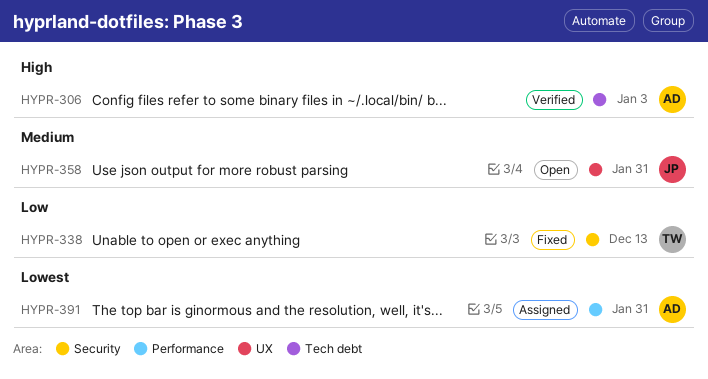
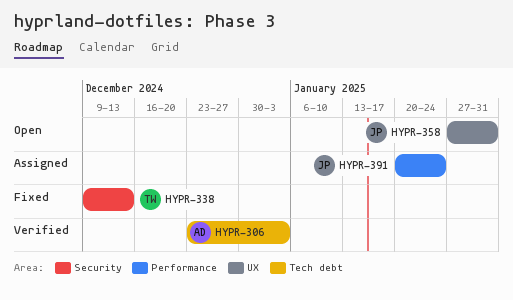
HYPR-391, owner: AD -> JP
HYPR-391, due: Jan 31 -> Jan 24

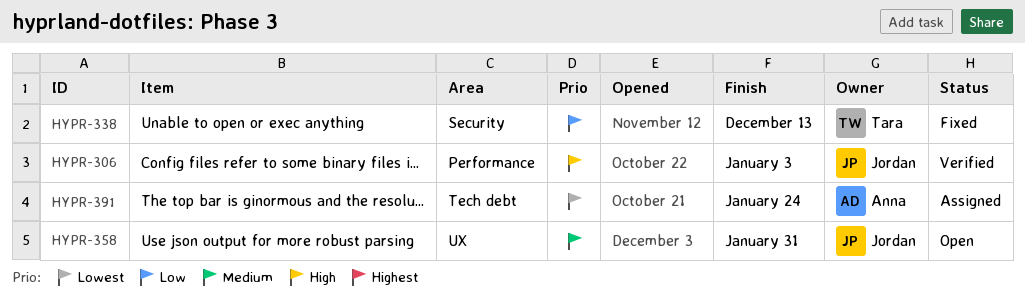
HYPR-306, owner: Anna -> Jordan
HYPR-306, label: Tech debt -> Performance
HYPR-391, owner: Jordan -> Anna
HYPR-391, label: Performance -> Tech debt

